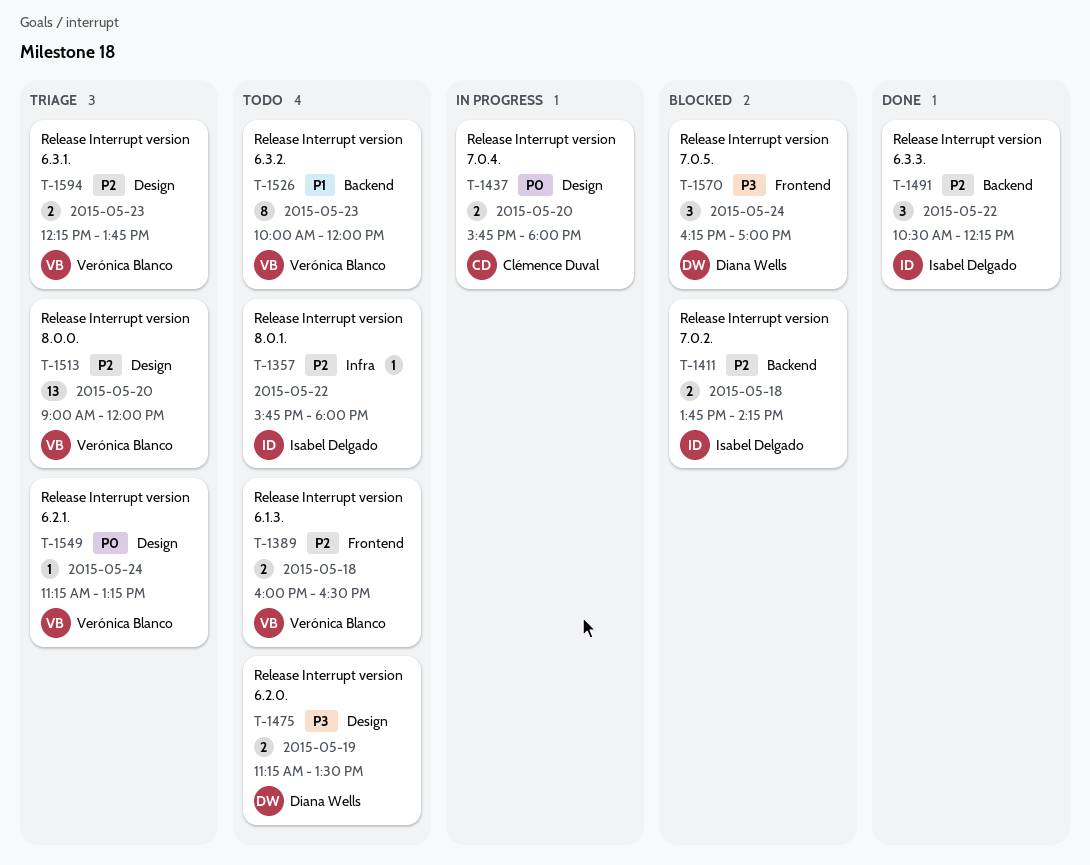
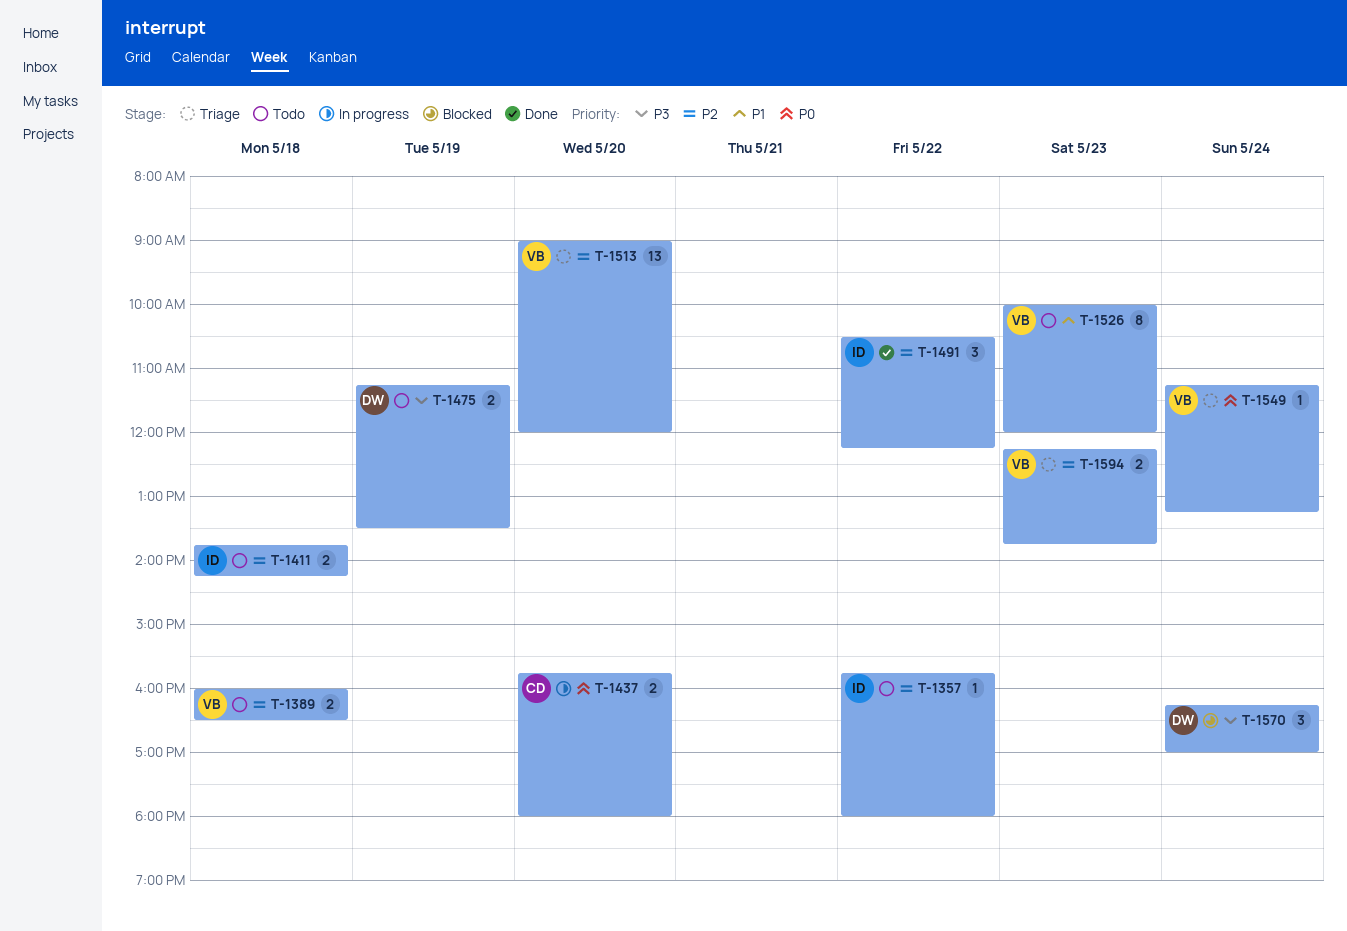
T-1411, status: Blocked -> Todo

